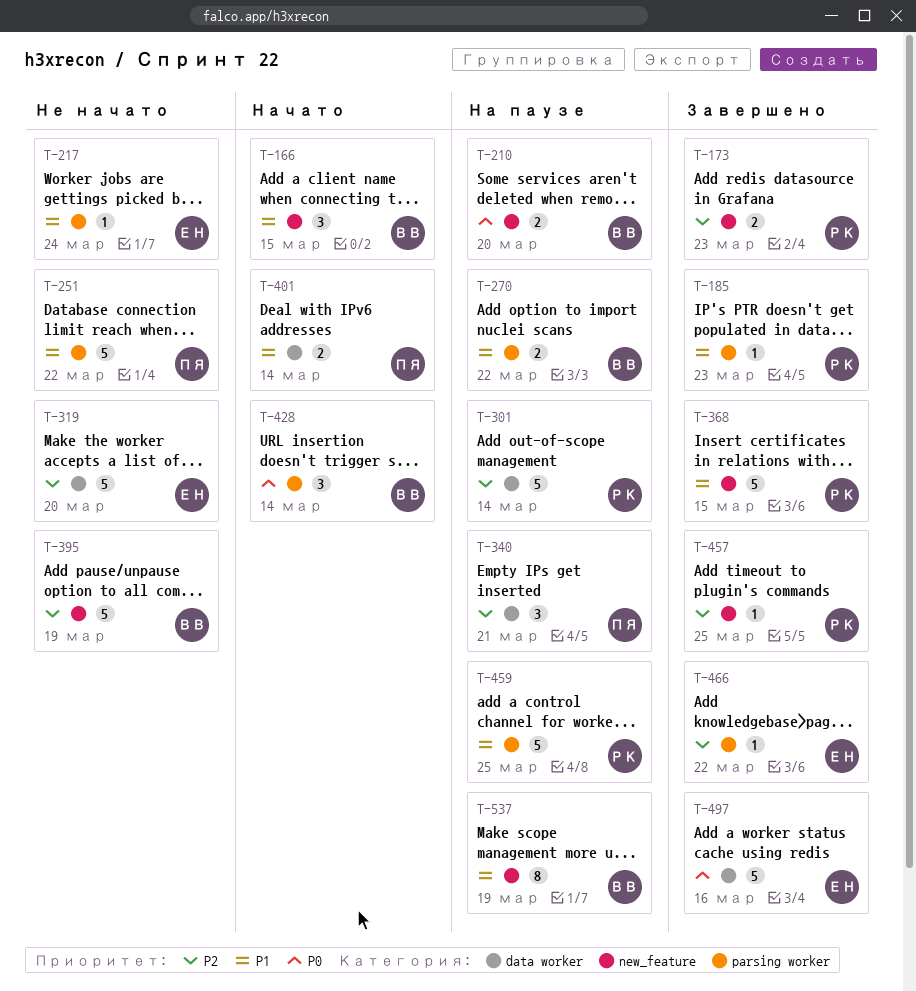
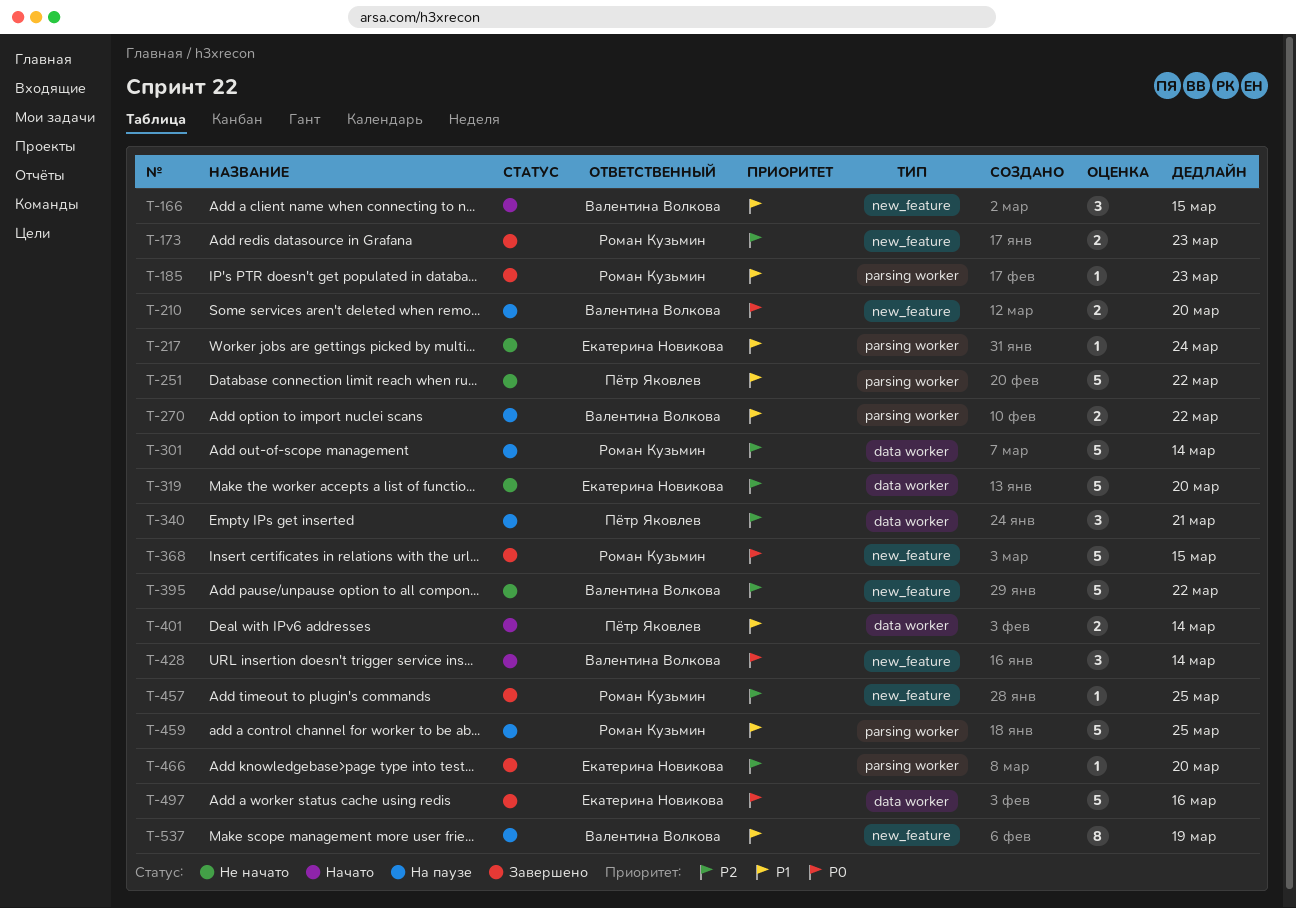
T-368, priority: P1 -> P0
T-395, due: Mar 19 -> Mar 22
T-428, label: parsing worker -> new_feature
T-466, due: Mar 22 -> Mar 20

